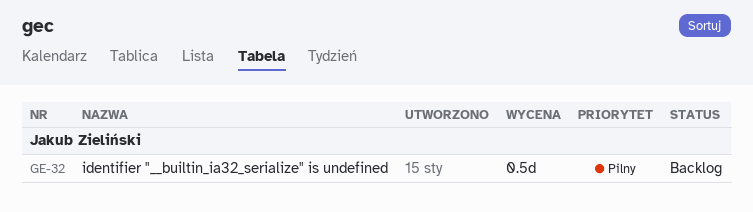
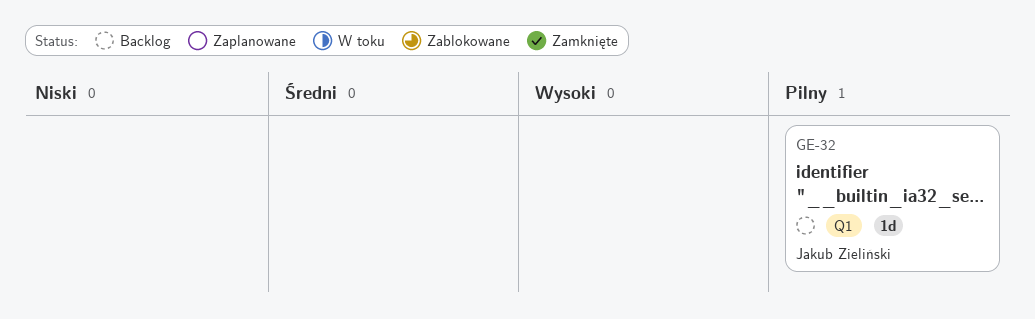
GE-32, estimate: 0.5d -> 1d

